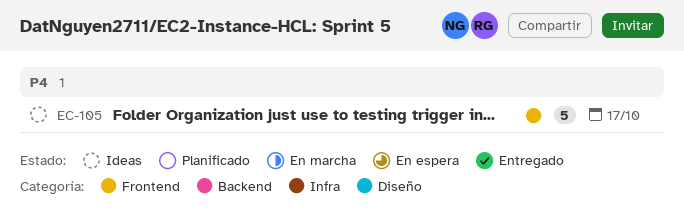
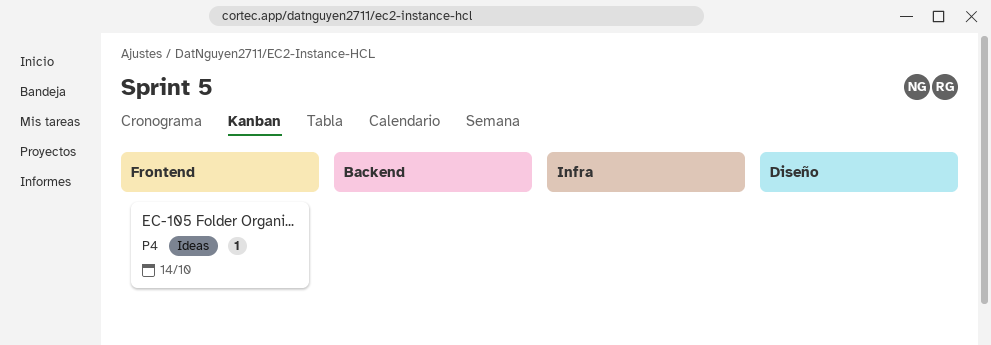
EC-105, estimate: 5 -> 1
EC-105, due: Oct 17 -> Oct 14

